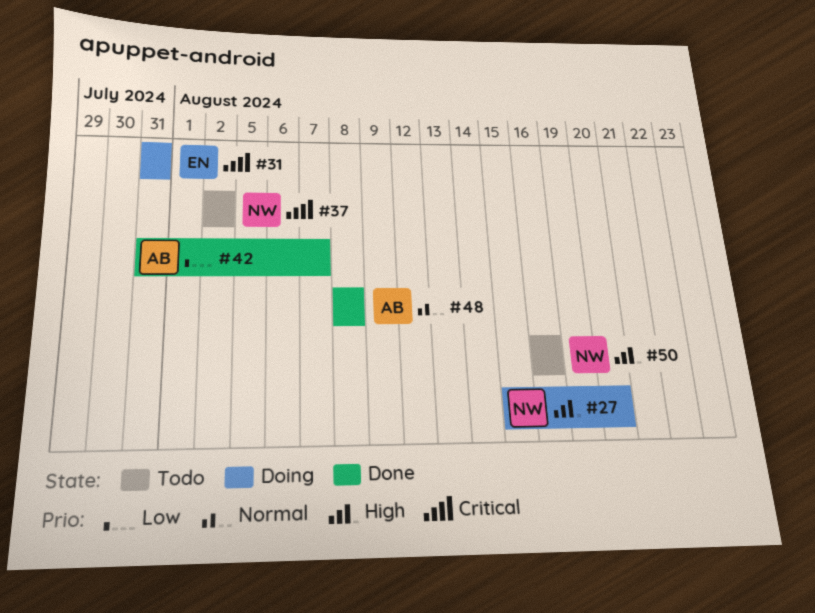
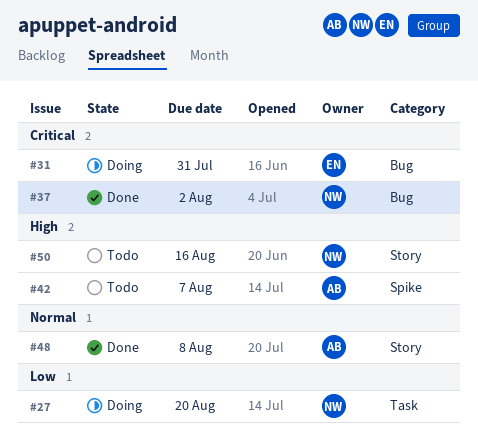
#27, priority: High -> Low
#37, status: Todo -> Done
#42, status: Done -> Todo
#42, priority: Low -> High

